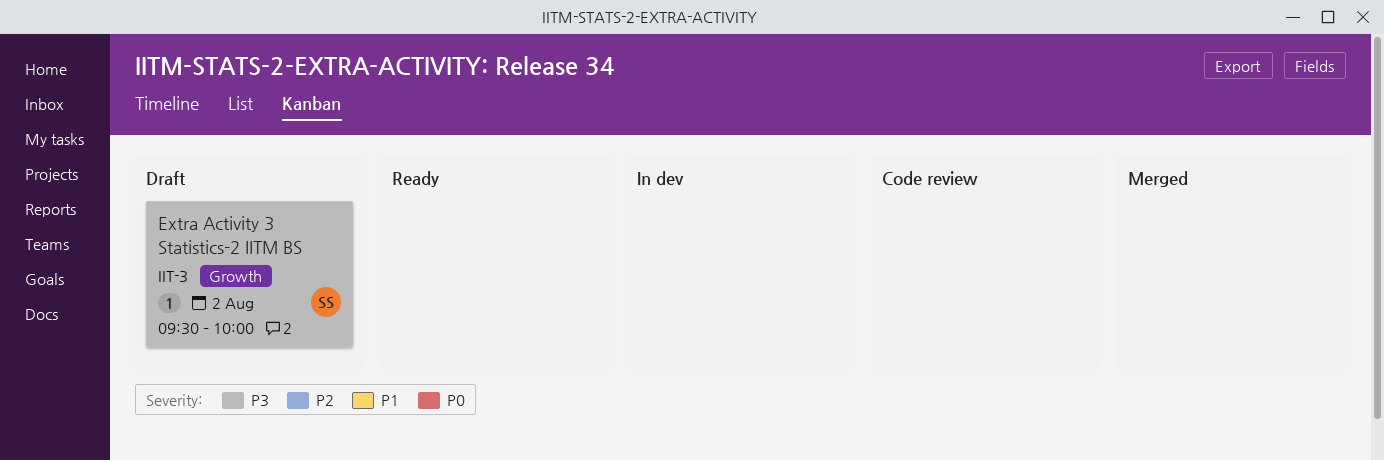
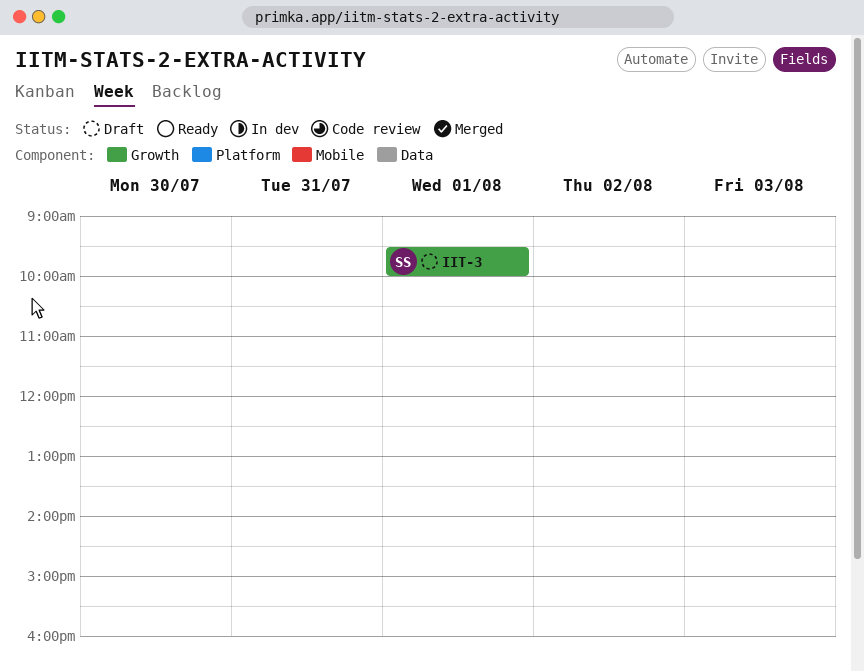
IIT-3, day: Aug 2 -> Aug 1

